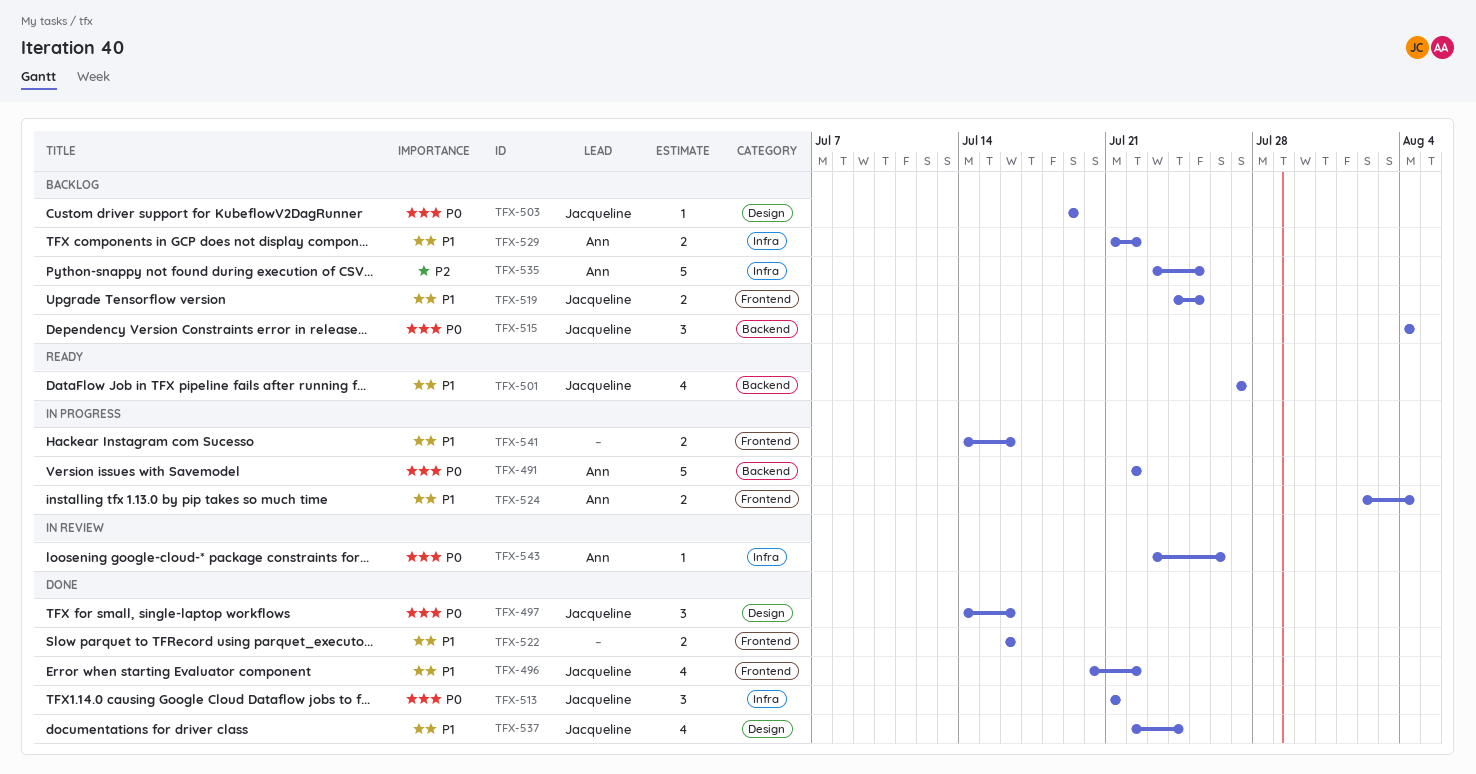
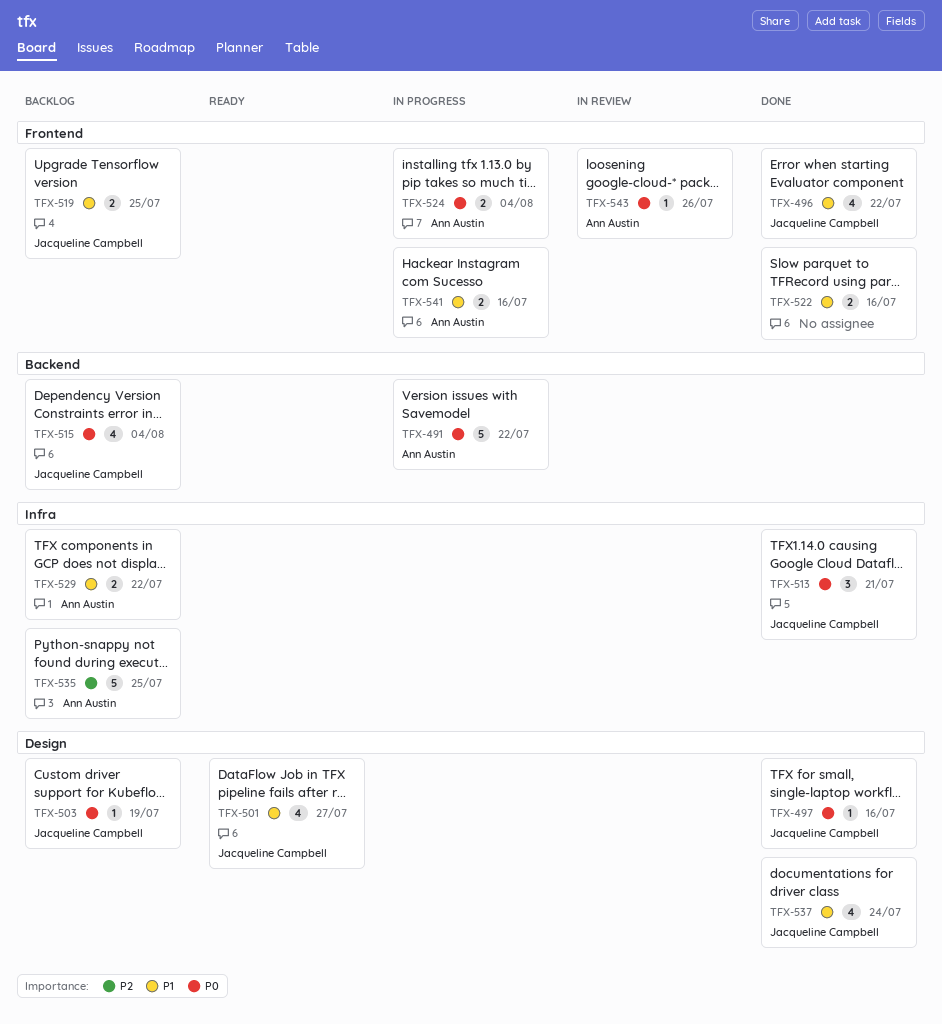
TFX-497, estimate: 3 -> 1
TFX-501, label: Backend -> Design
TFX-515, estimate: 3 -> 4
TFX-524, priority: P1 -> P0
TFX-541, owner: none -> Ann Austin
TFX-543, label: Infra -> Frontend

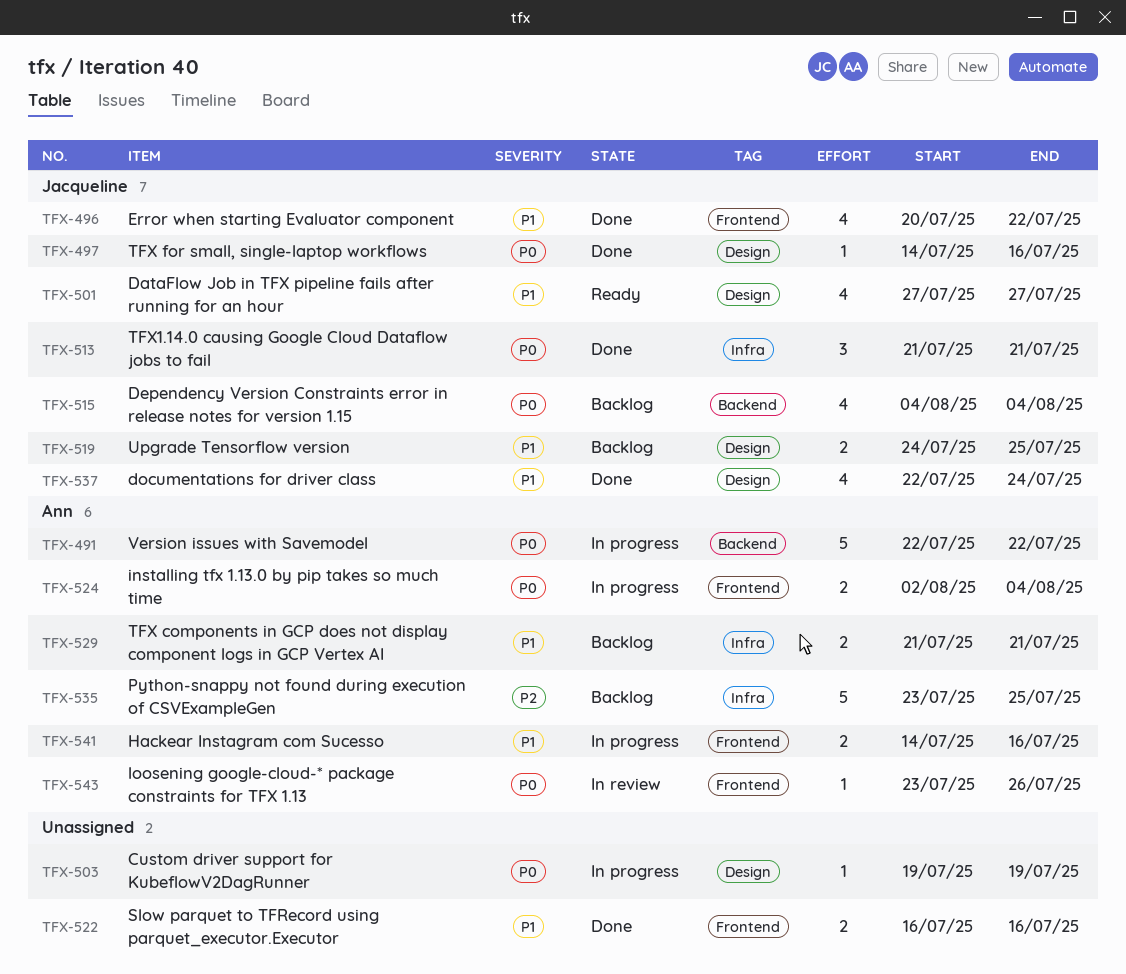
TFX-503, status: Backlog -> In progress
TFX-503, owner: Jacqueline Campbell -> none
TFX-519, label: Frontend -> Design
TFX-529, due: Jul 22 -> Jul 21

